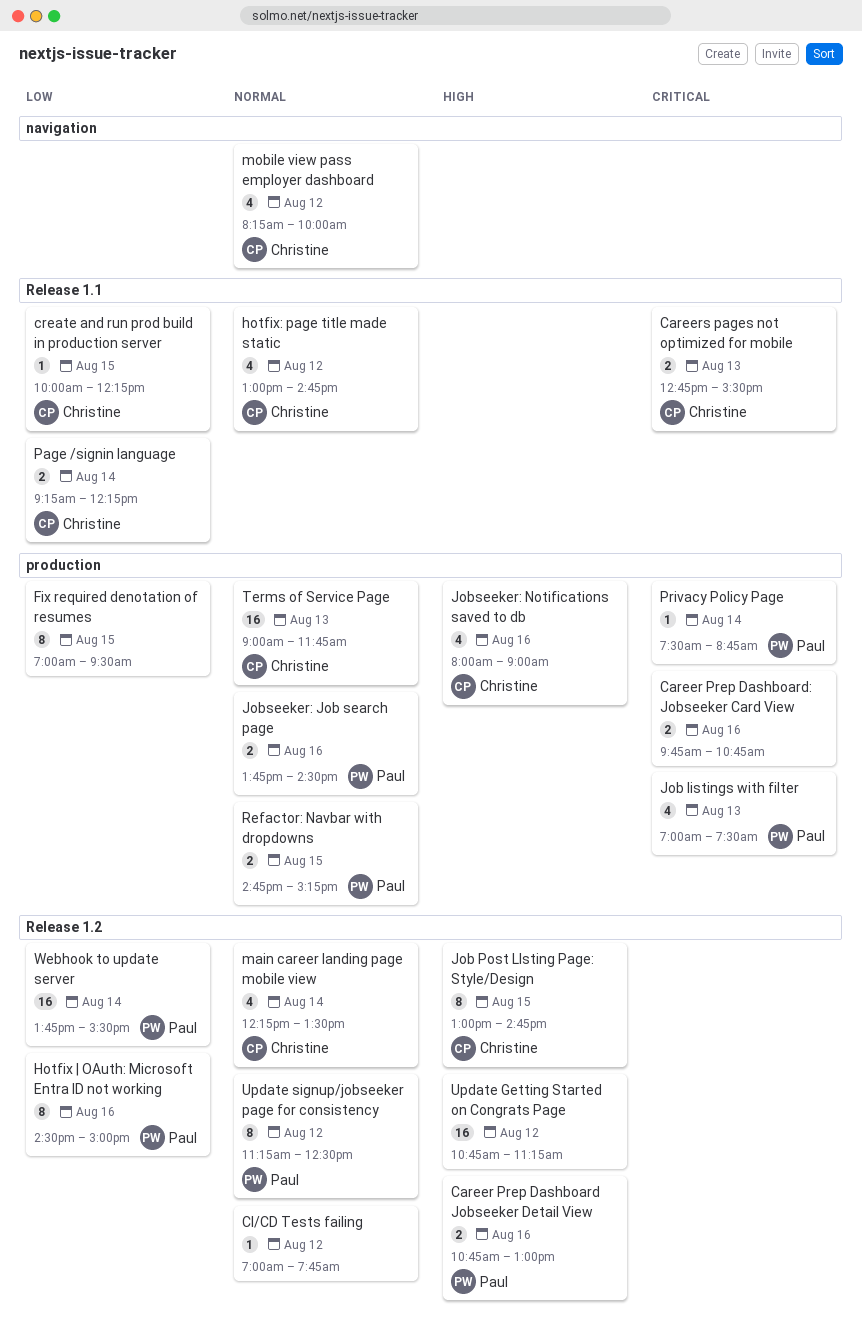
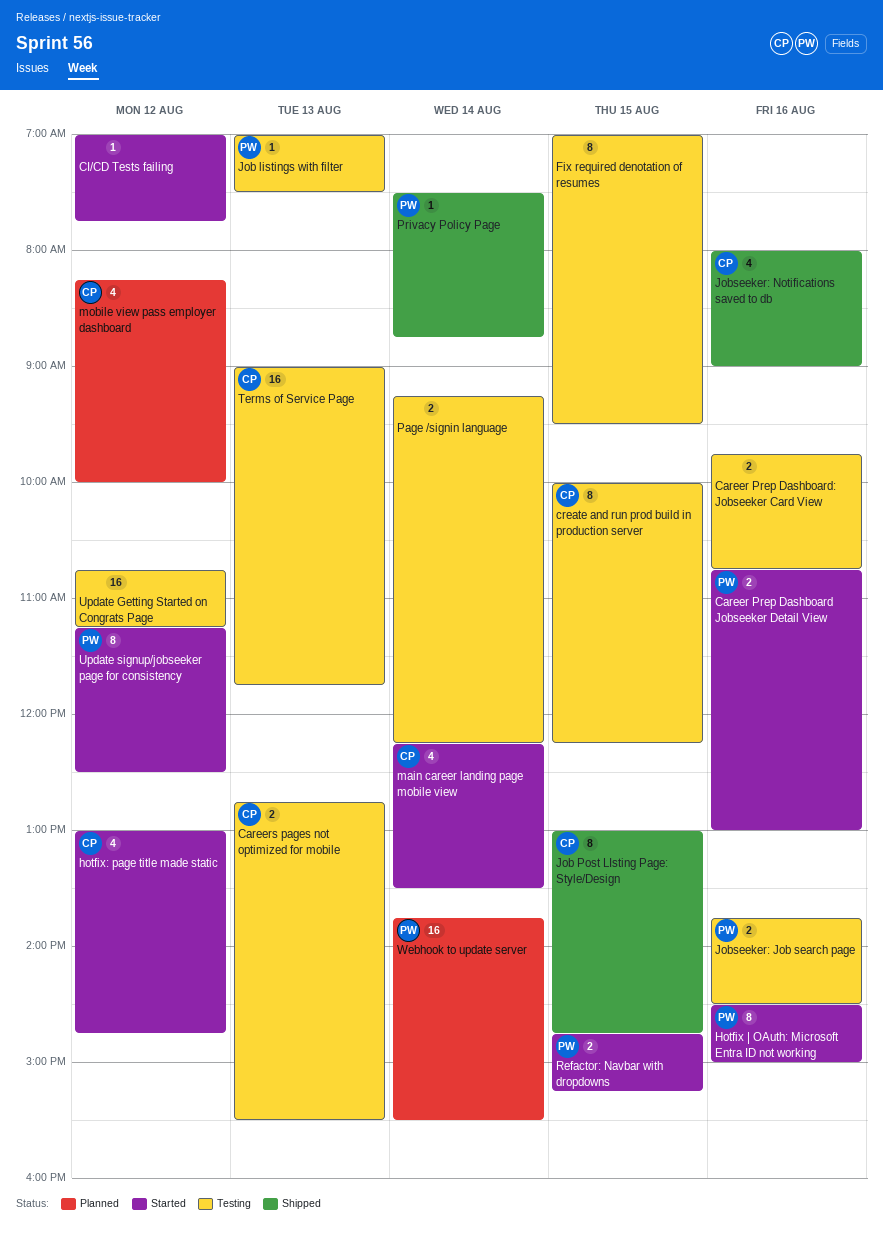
create and run prod build in production server, estimate: 1 -> 8
Job listings with filter, estimate: 4 -> 1
Page /signin language, owner: Christine -> none

